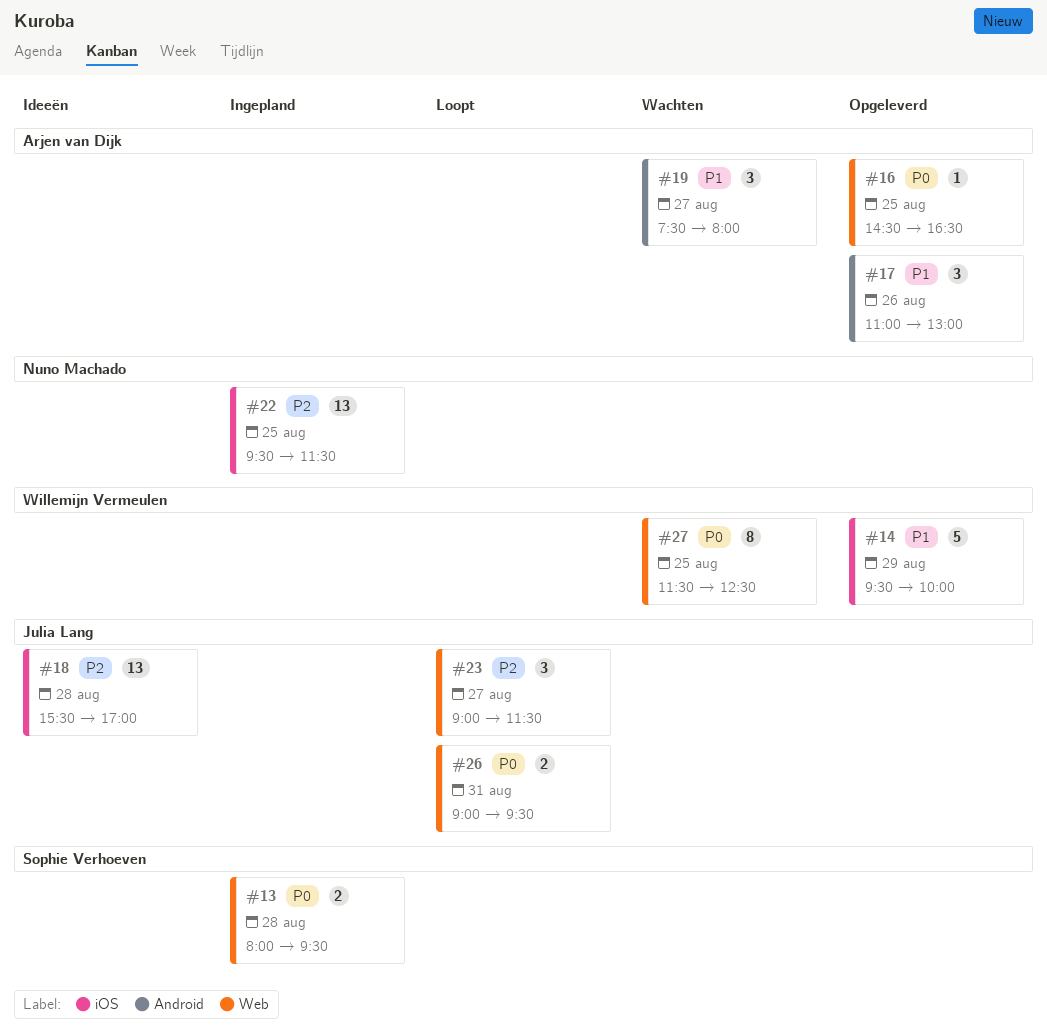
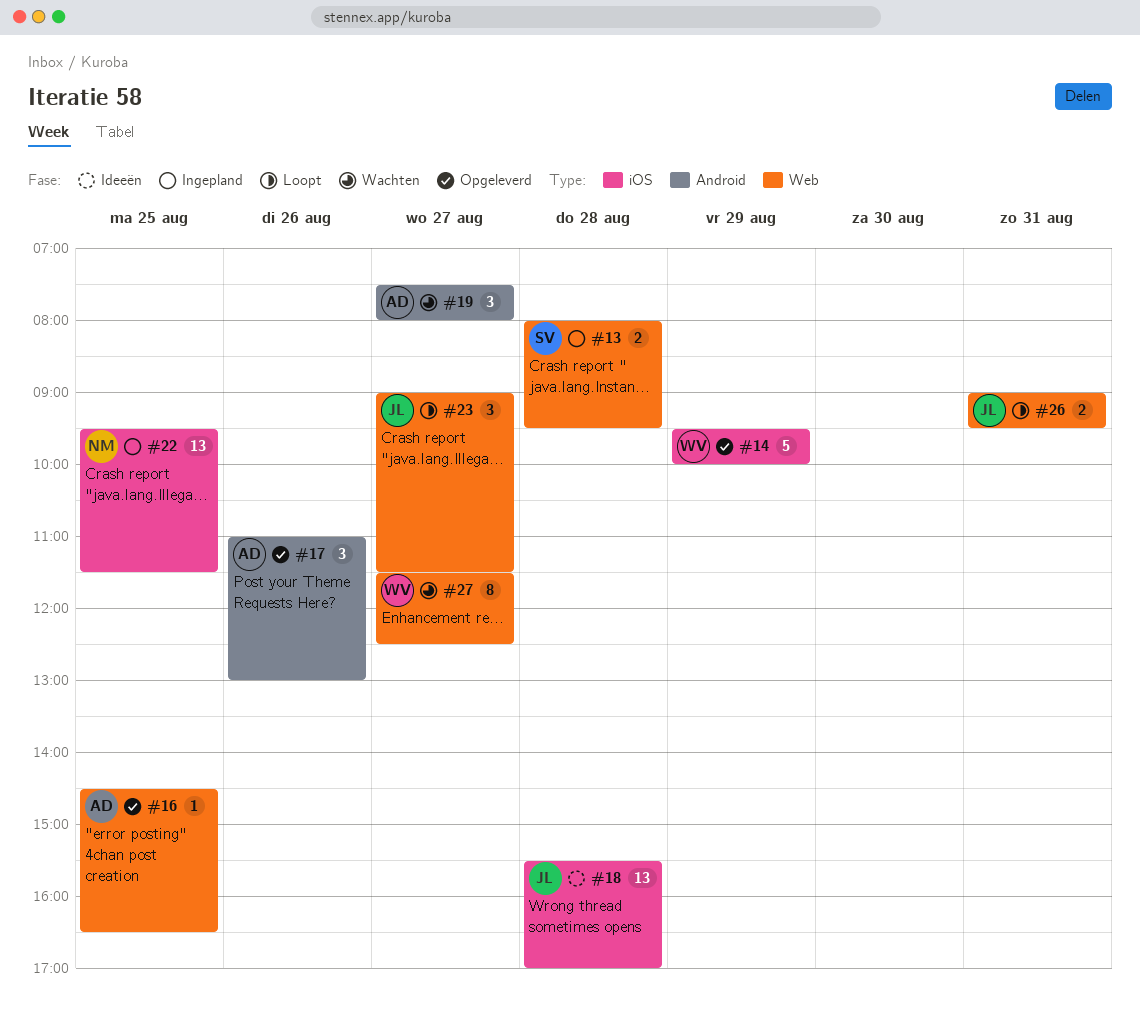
#27, day: Aug 25 -> Aug 27

